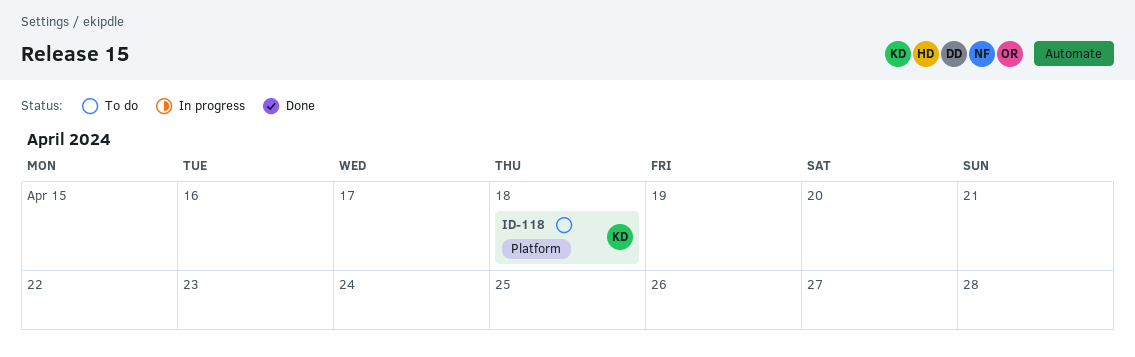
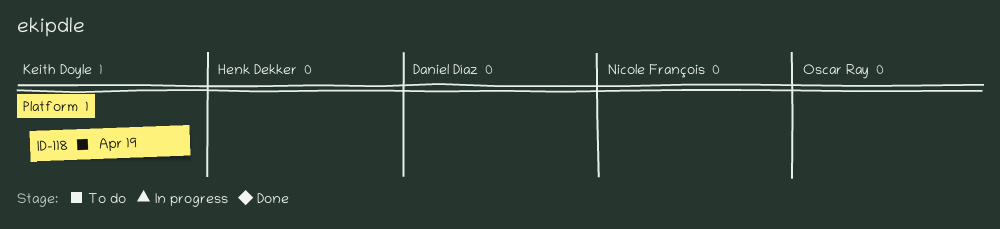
ID-118, due: Apr 18 -> Apr 19

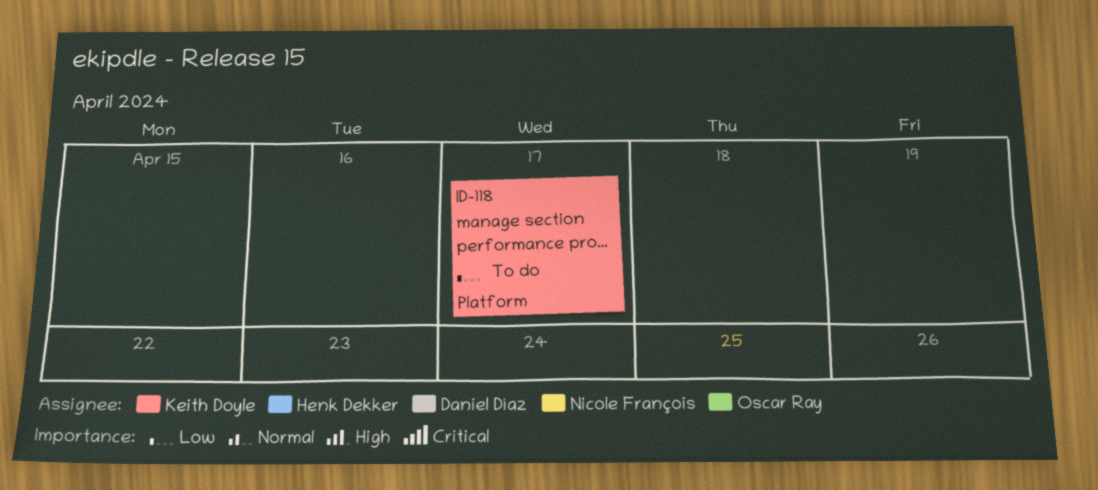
ID-118, due: Apr 19 -> Apr 17

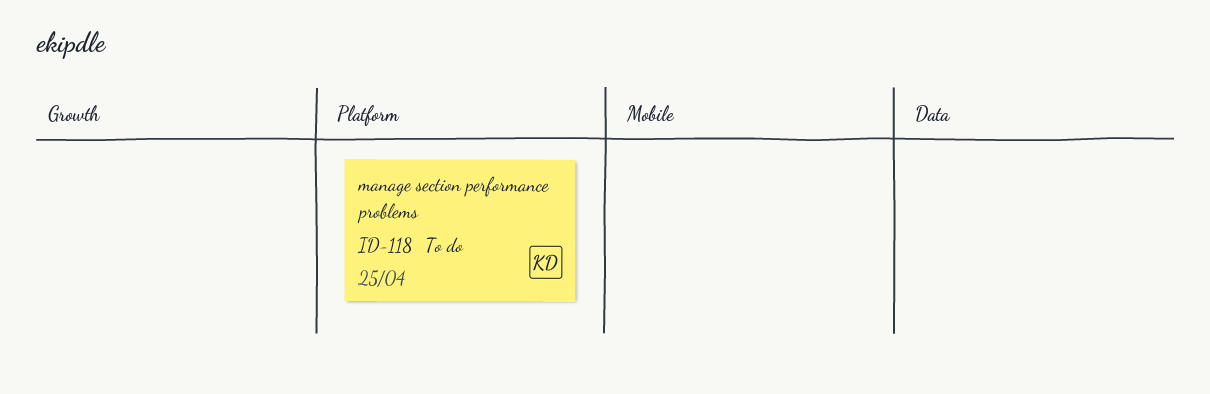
ID-118, due: Apr 17 -> Apr 25

